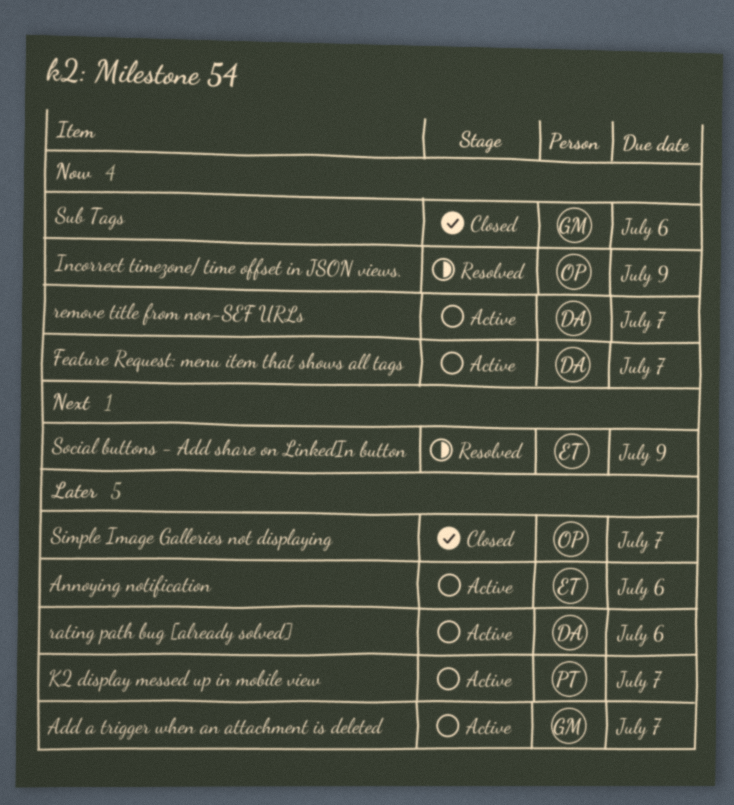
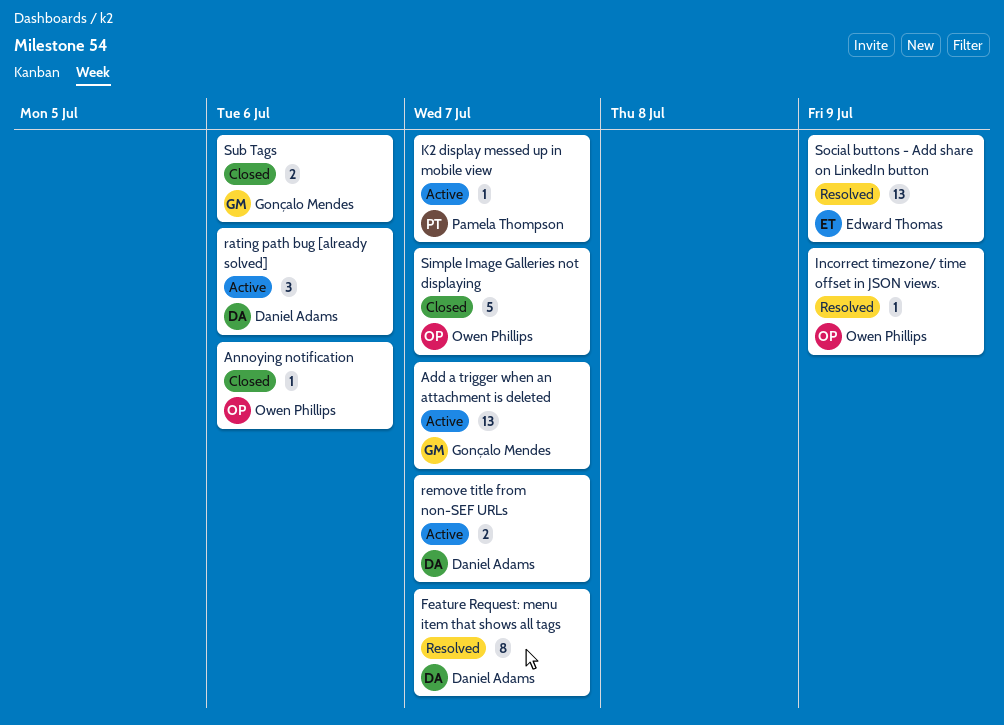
Annoying notification, status: Active -> Closed
Annoying notification, owner: Edward Thomas -> Owen Phillips
Feature Request: menu item that shows all tags, status: Active -> Resolved

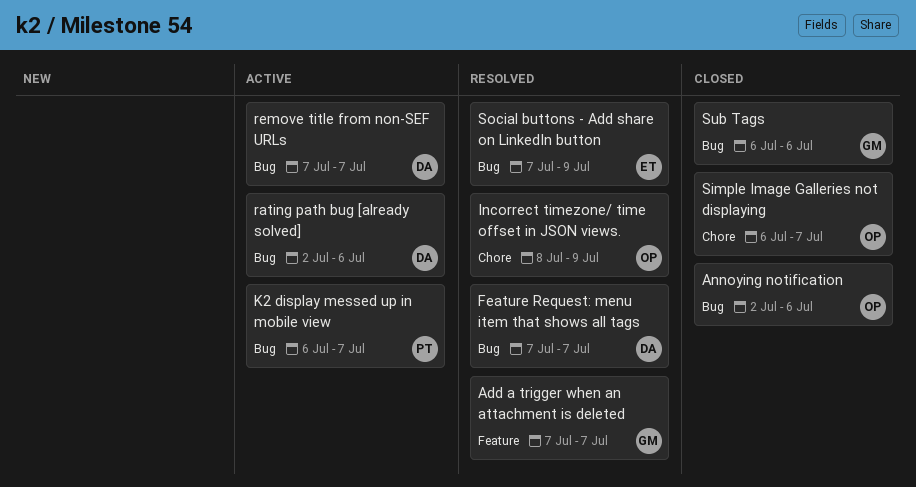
Add a trigger when an attachment is deleted, status: Active -> Resolved

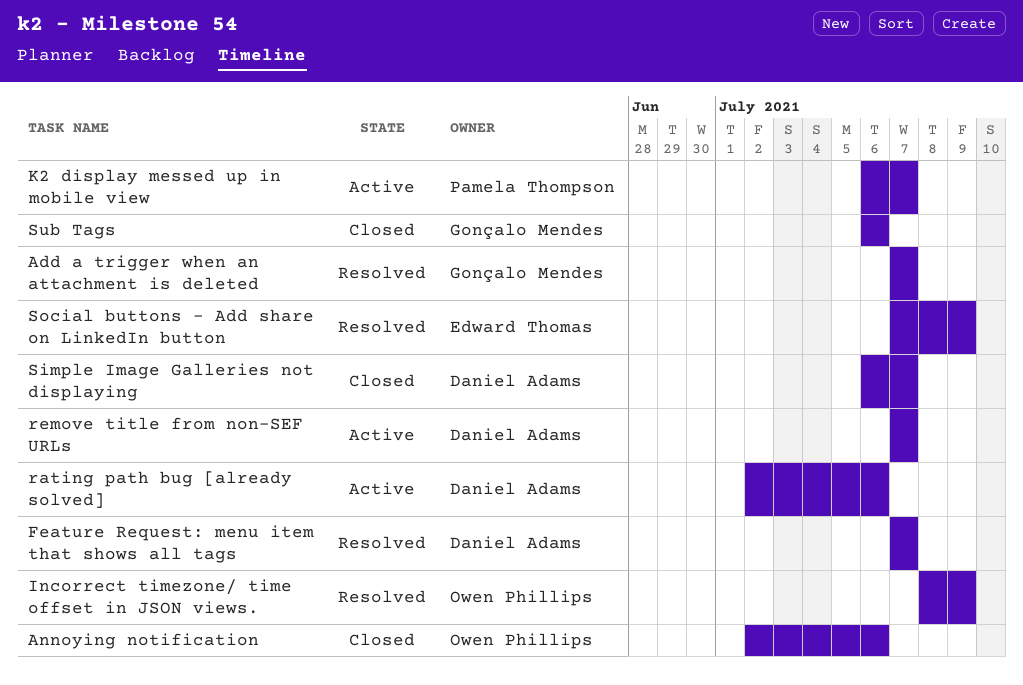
Simple Image Galleries not displaying, owner: Owen Phillips -> Daniel Adams

